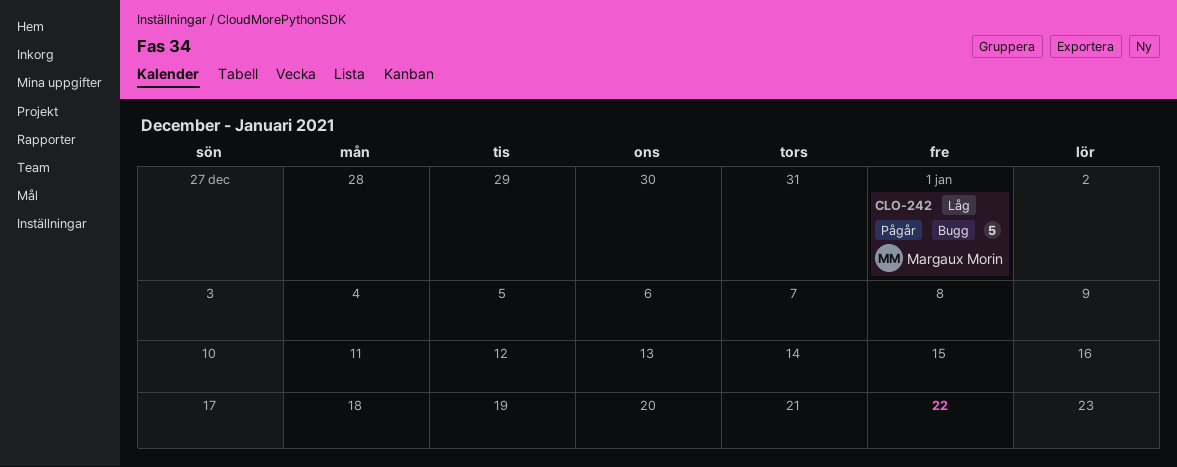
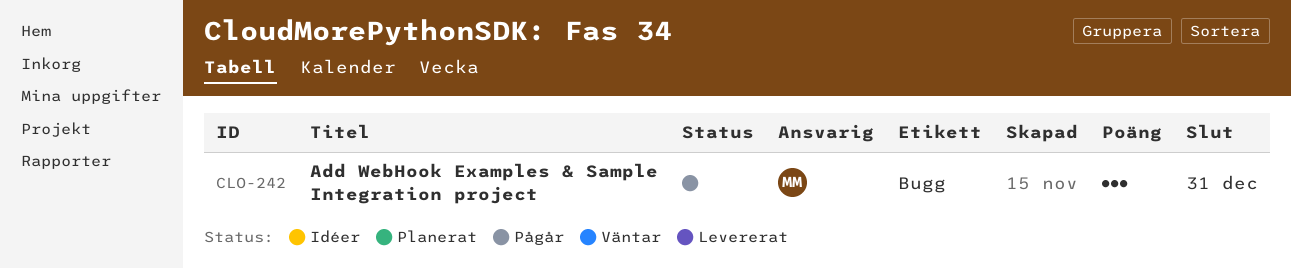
CLO-242, estimate: 5 -> 3
CLO-242, due: Jan 1 -> Dec 31

